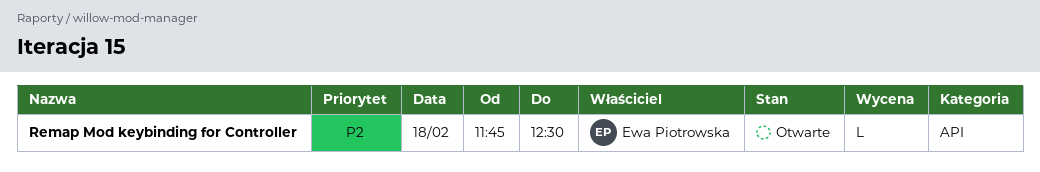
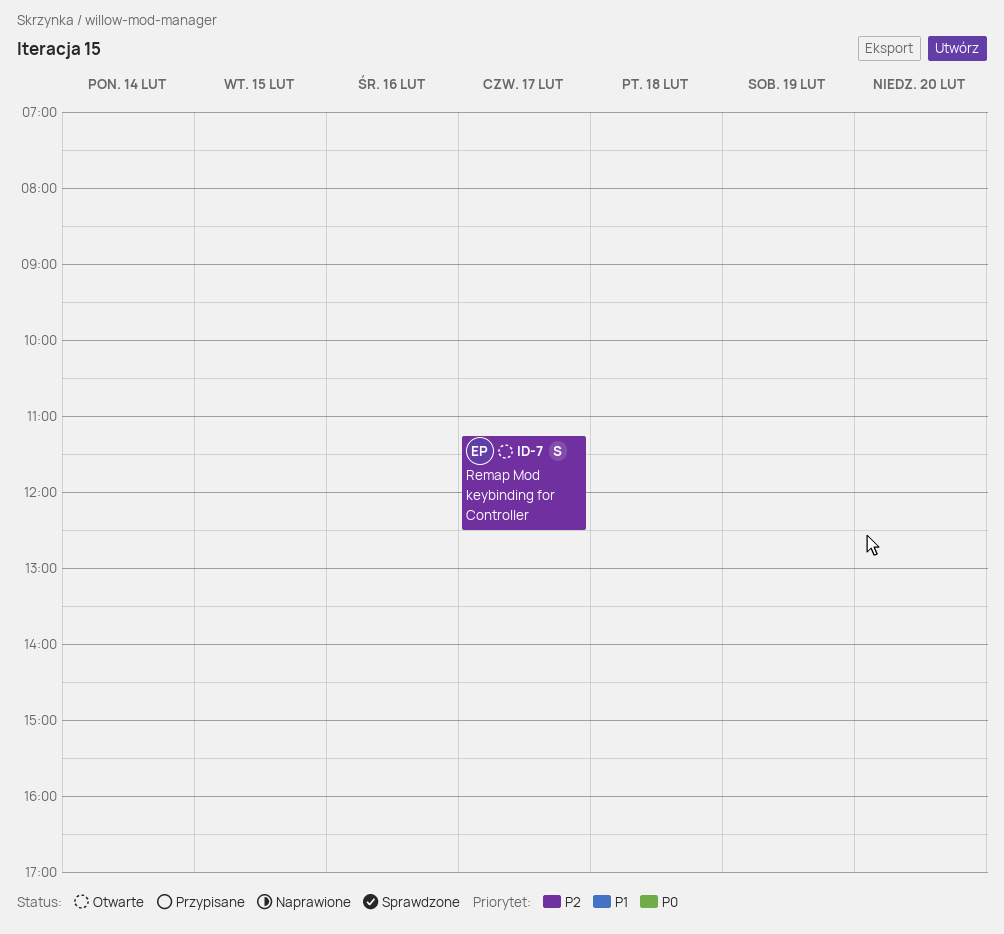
Remap Mod keybinding for Controller, estimate: L -> S
Remap Mod keybinding for Controller, day: Feb 18 -> Feb 17
Remap Mod keybinding for Controller, begins: 11:45 -> 11:15

